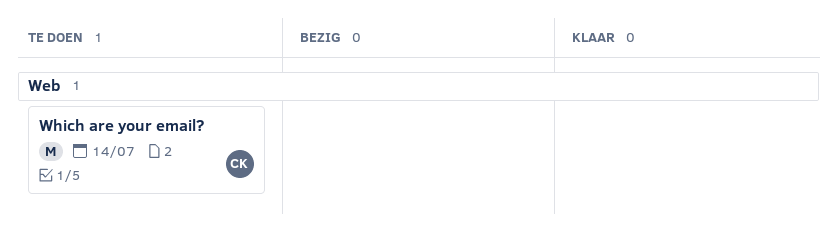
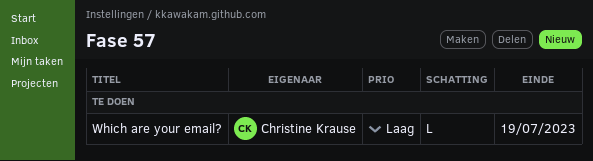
Which are your email?, estimate: M -> L
Which are your email?, due: Jul 14 -> Jul 19

